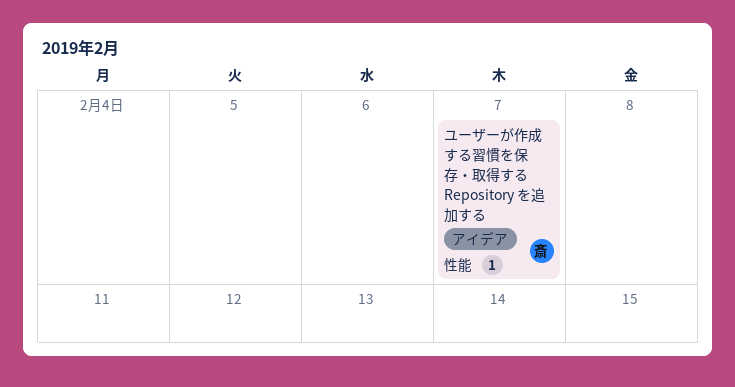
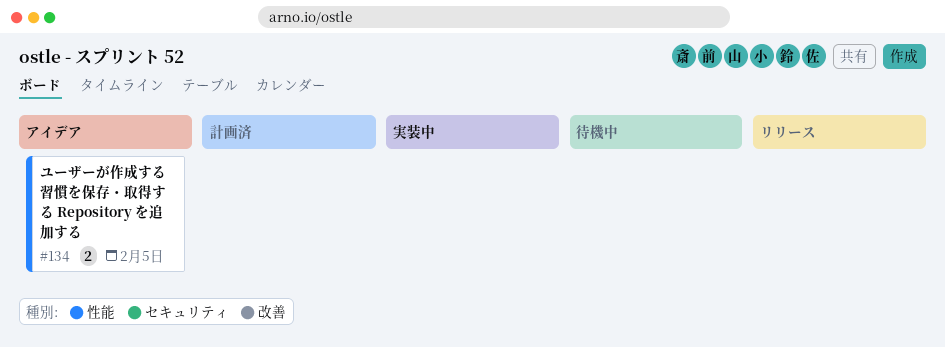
ユーザーが作成する習慣を保存・取得する Repository を追加する, estimate: 1 -> 2
ユーザーが作成する習慣を保存・取得する Repository を追加する, due: Feb 7 -> Feb 5

